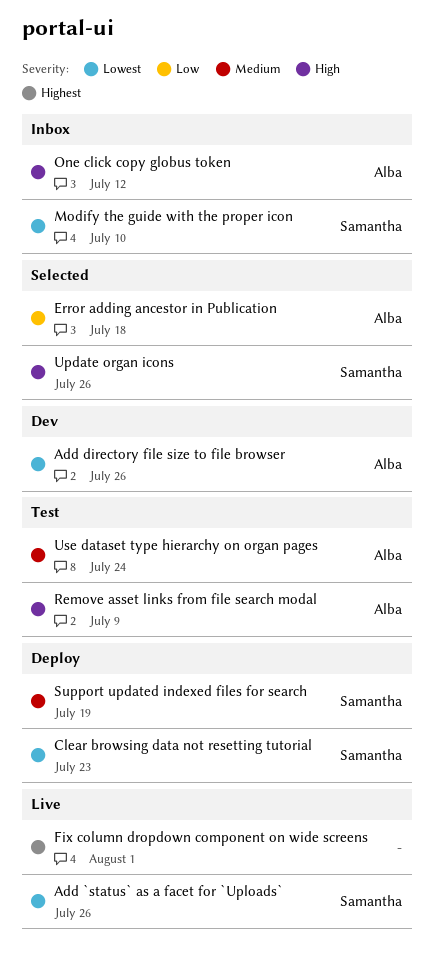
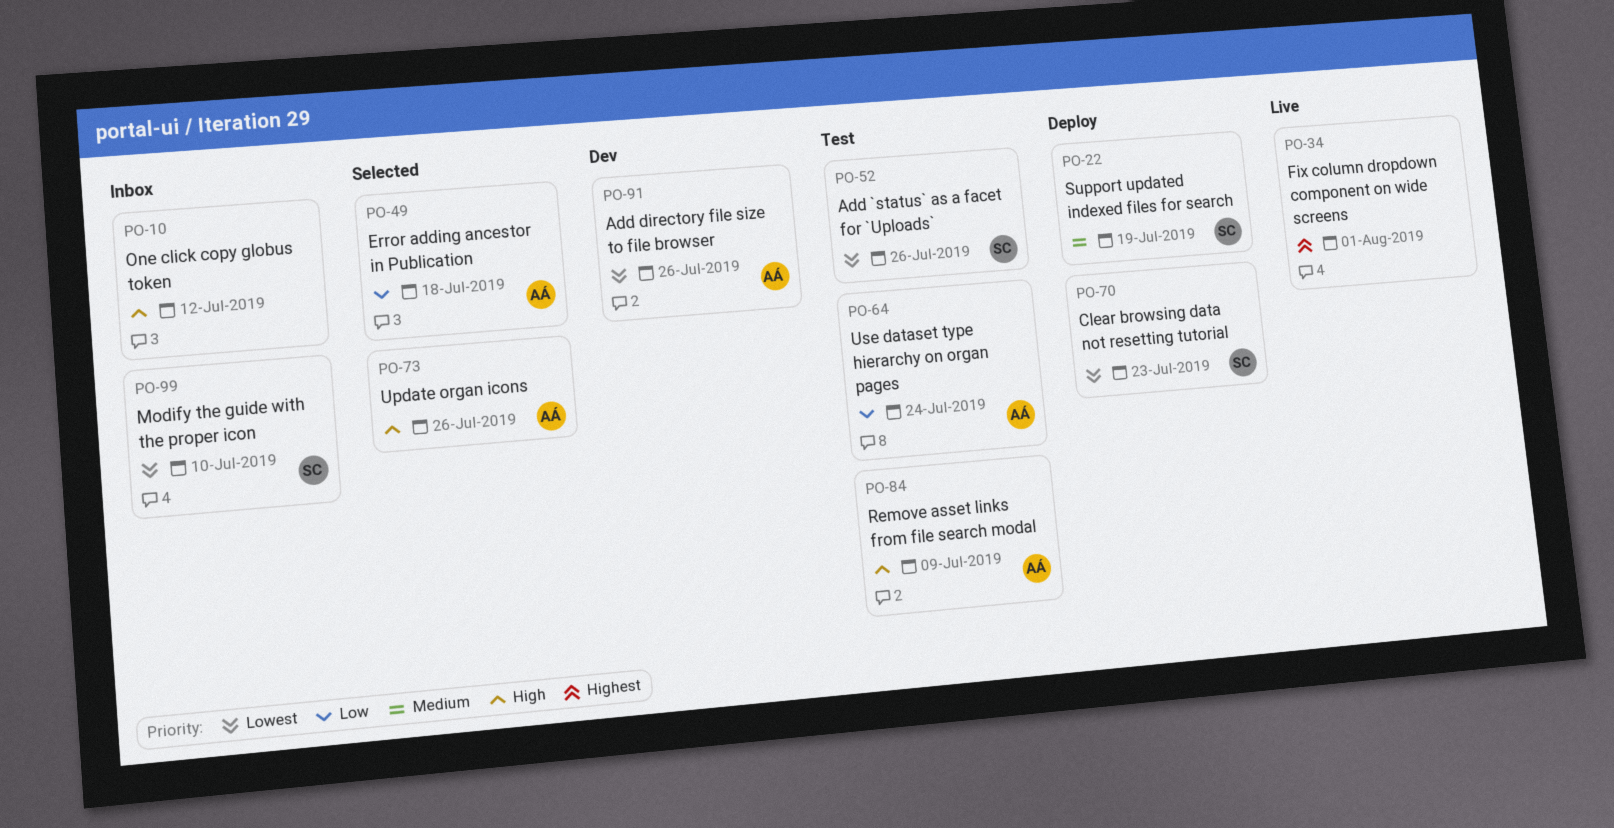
Add `status` as a facet for `Uploads`, status: Live -> Test
One click copy globus token, owner: Alba -> none
Update organ icons, owner: Samantha -> Alba
Use dataset type hierarchy on organ pages, priority: Medium -> Low

